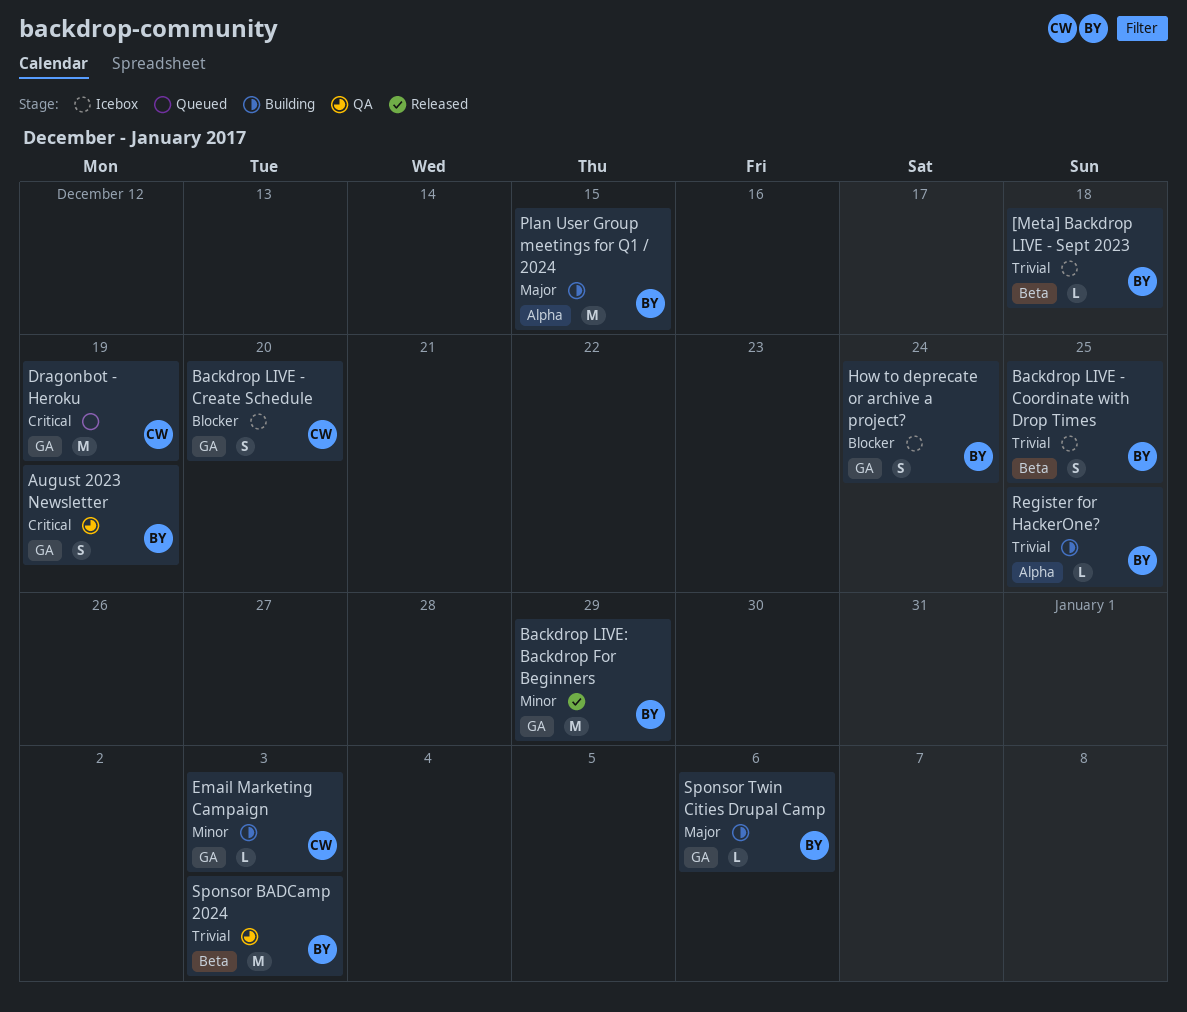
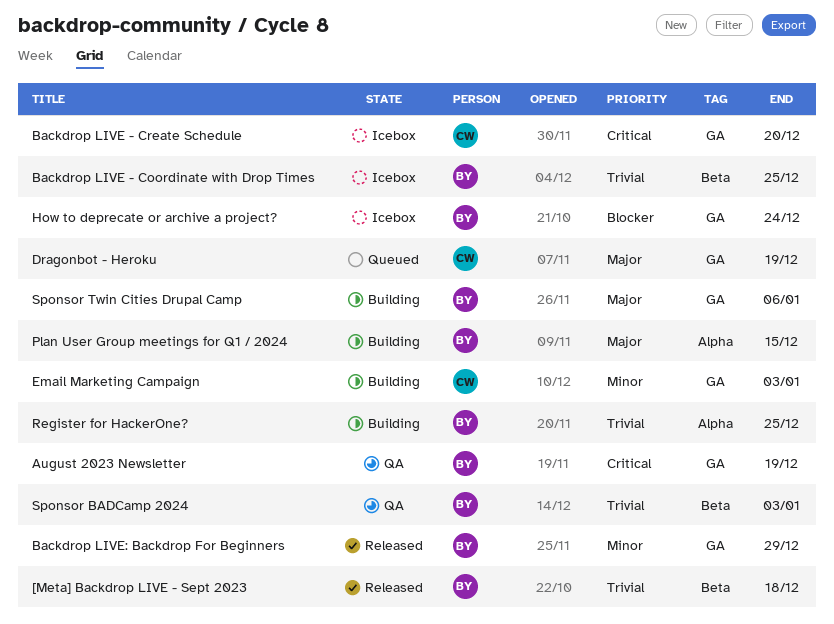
[Meta] Backdrop LIVE - Sept 2023, status: Icebox -> Released
Backdrop LIVE - Create Schedule, priority: Blocker -> Critical
Dragonbot - Heroku, priority: Critical -> Major

